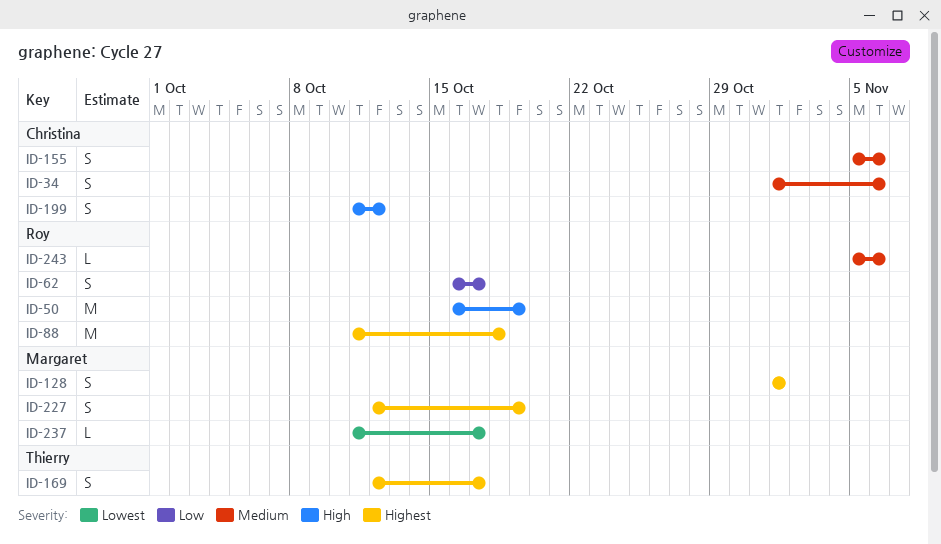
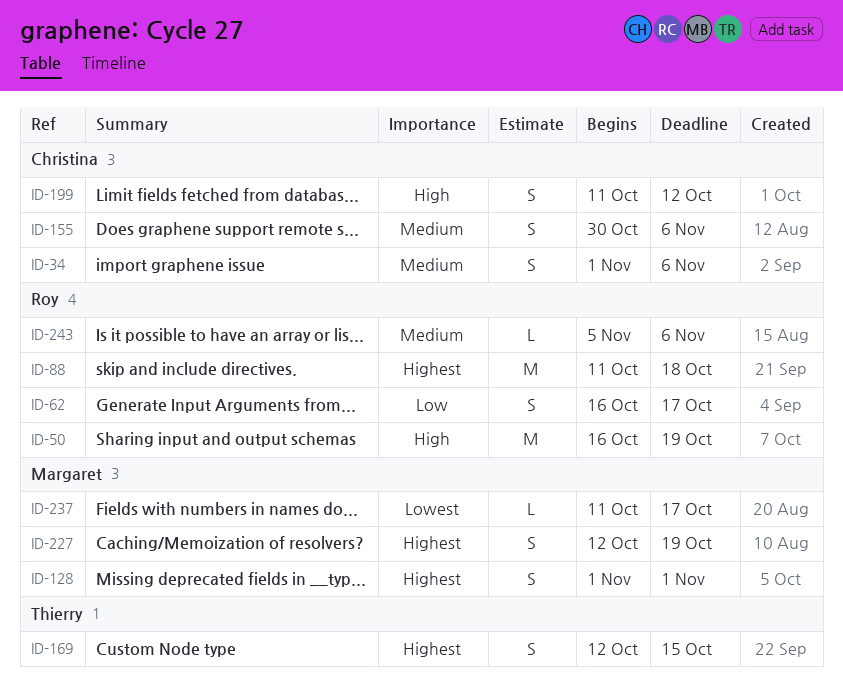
ID-155, start: Nov 5 -> Oct 30
ID-169, due: Oct 17 -> Oct 15

